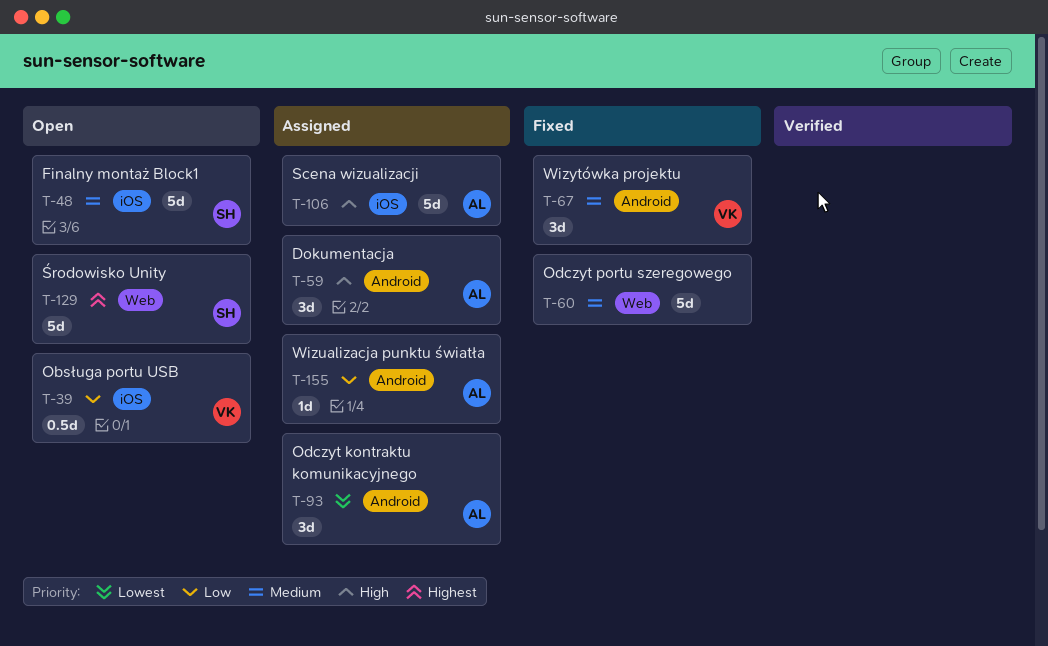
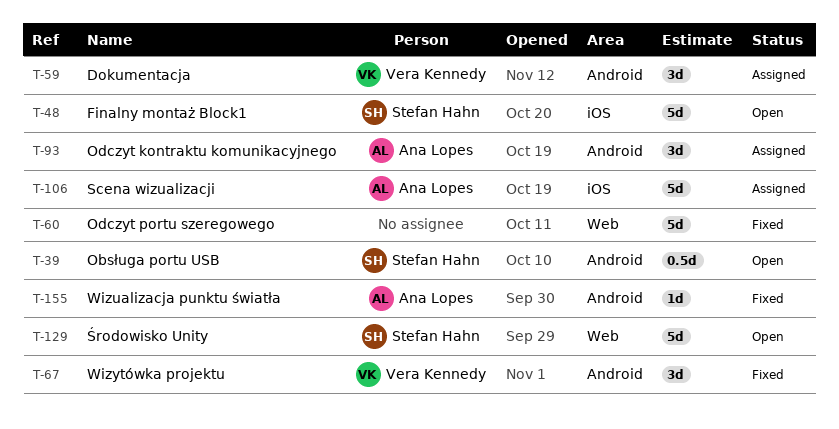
T-39, owner: Vera Kennedy -> Stefan Hahn
T-39, label: iOS -> Android
T-59, owner: Ana Lopes -> Vera Kennedy
T-155, status: Assigned -> Fixed

